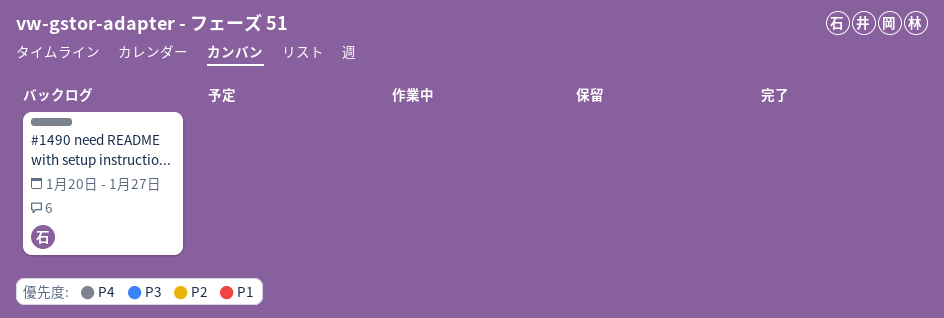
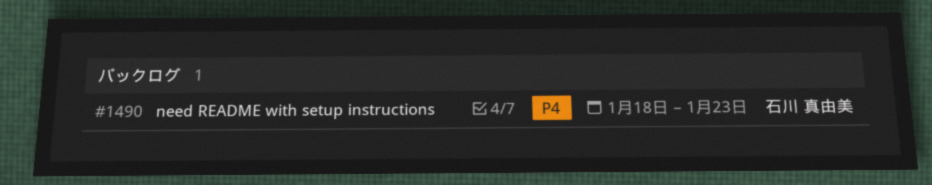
#1490, start: Jan 20 -> Jan 18
#1490, due: Jan 27 -> Jan 23

